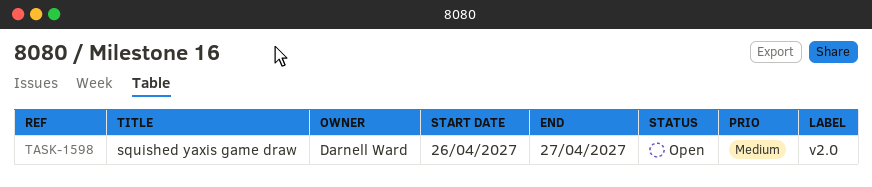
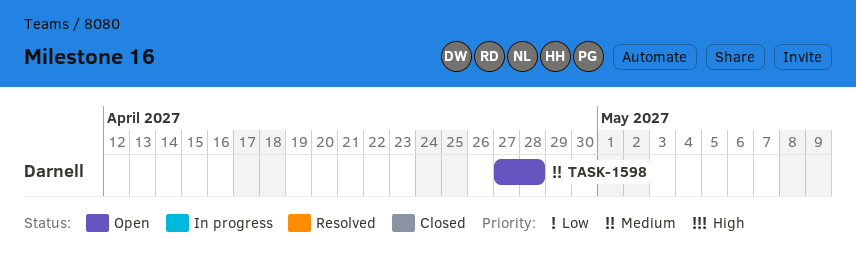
TASK-1598, start: Apr 26 -> Apr 27
TASK-1598, due: Apr 27 -> Apr 28

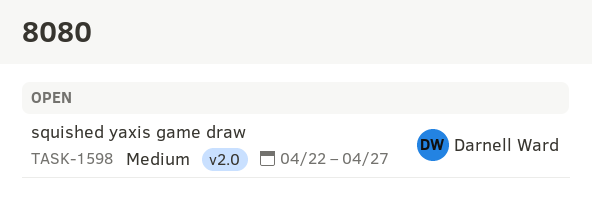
TASK-1598, start: Apr 27 -> Apr 22
TASK-1598, due: Apr 28 -> Apr 27

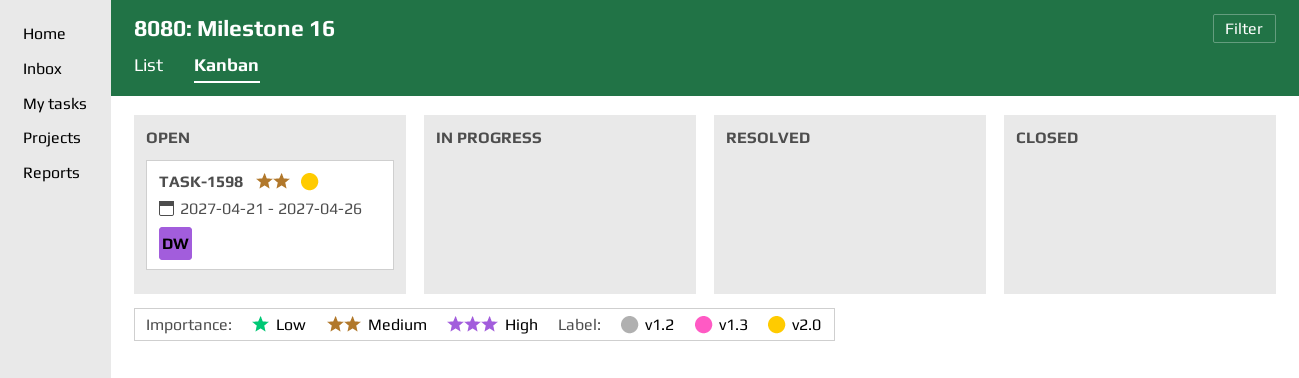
TASK-1598, start: Apr 22 -> Apr 21
TASK-1598, due: Apr 27 -> Apr 26

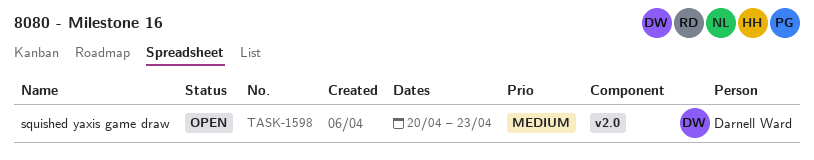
TASK-1598, start: Apr 21 -> Apr 20
TASK-1598, due: Apr 26 -> Apr 23

